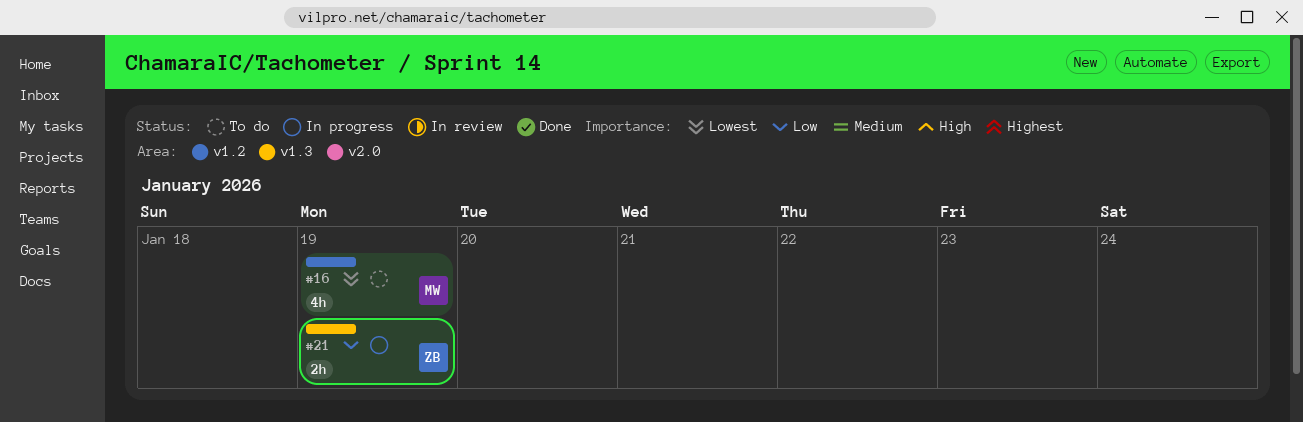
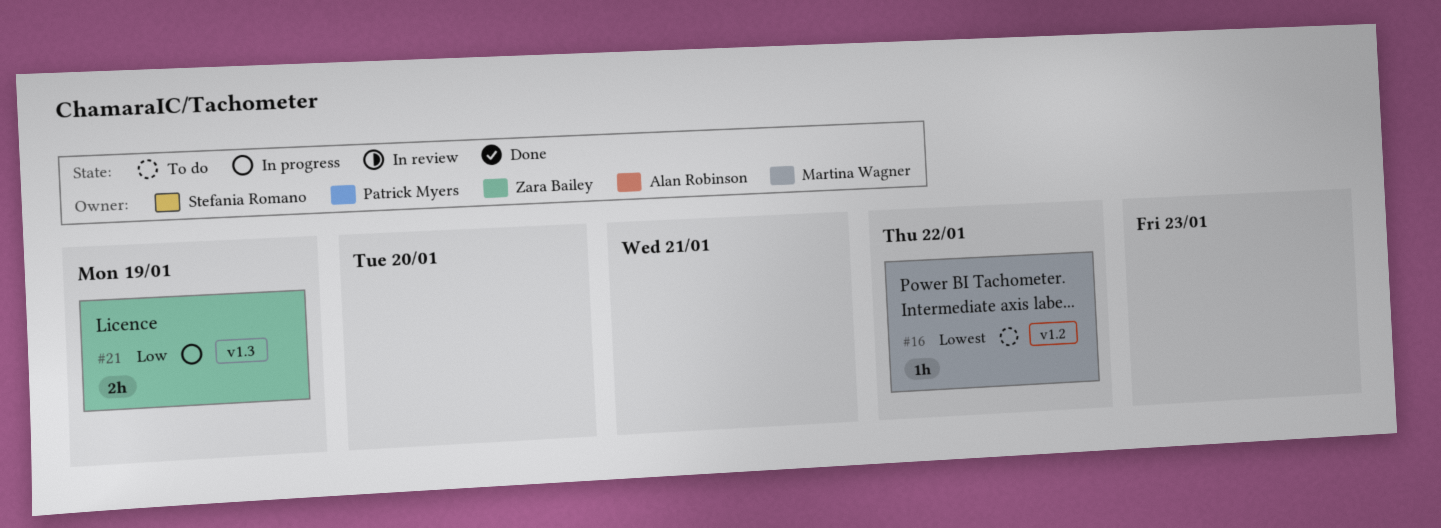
#16, estimate: 4h -> 1h
#16, due: Jan 19 -> Jan 22

